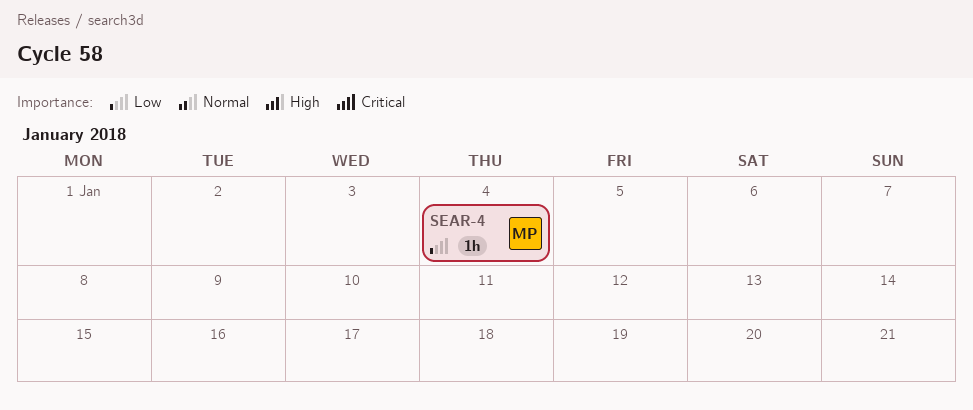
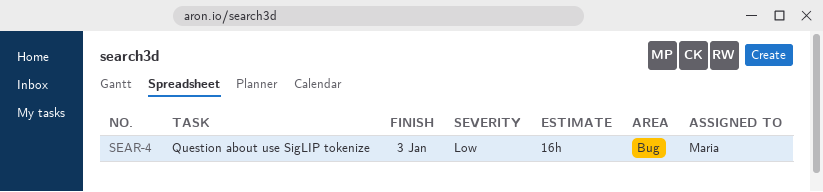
SEAR-4, estimate: 1h -> 16h
SEAR-4, due: Jan 4 -> Jan 3

